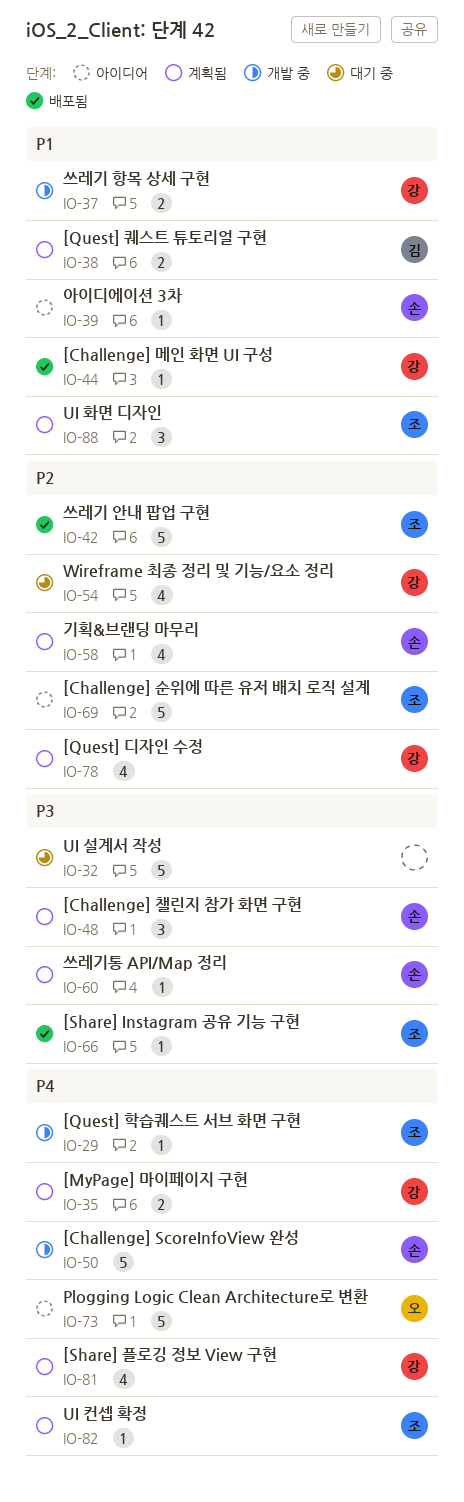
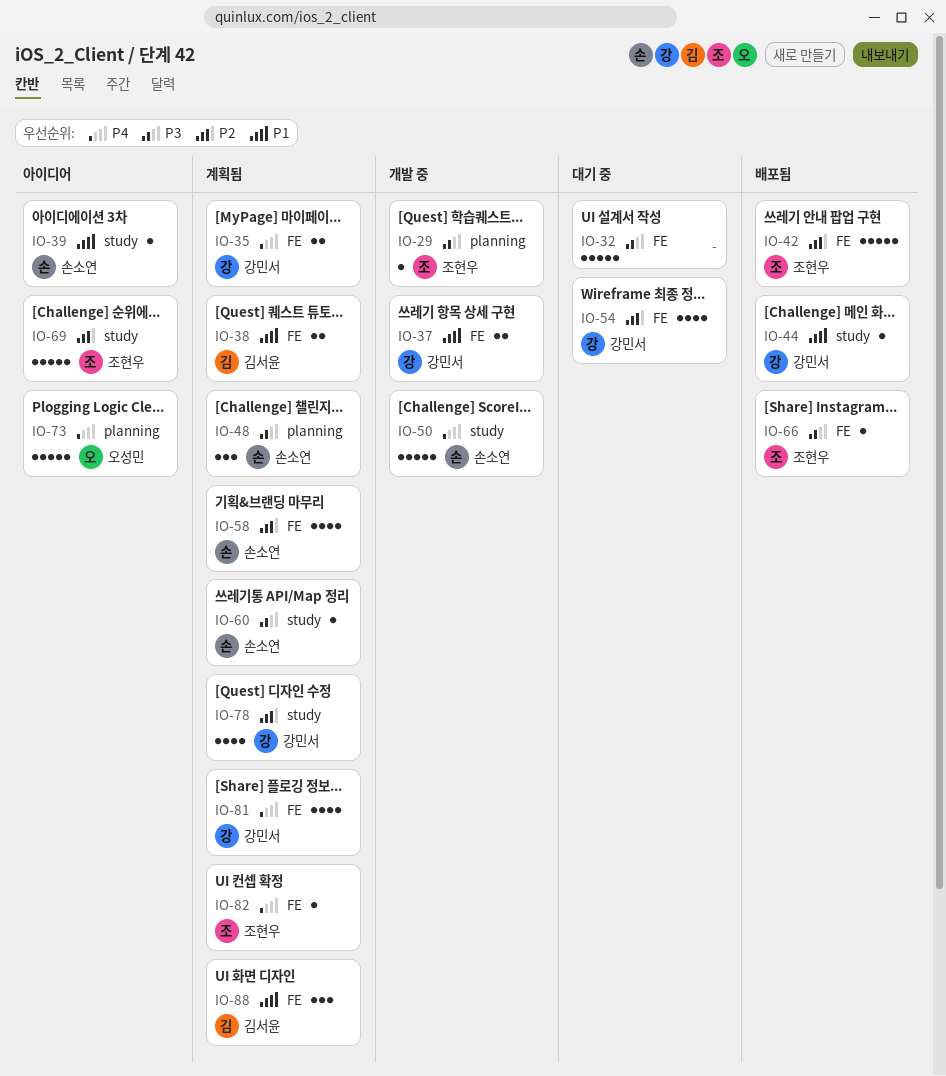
IO-29, priority: P4 -> P3
IO-88, owner: 조현우 -> 김서윤

